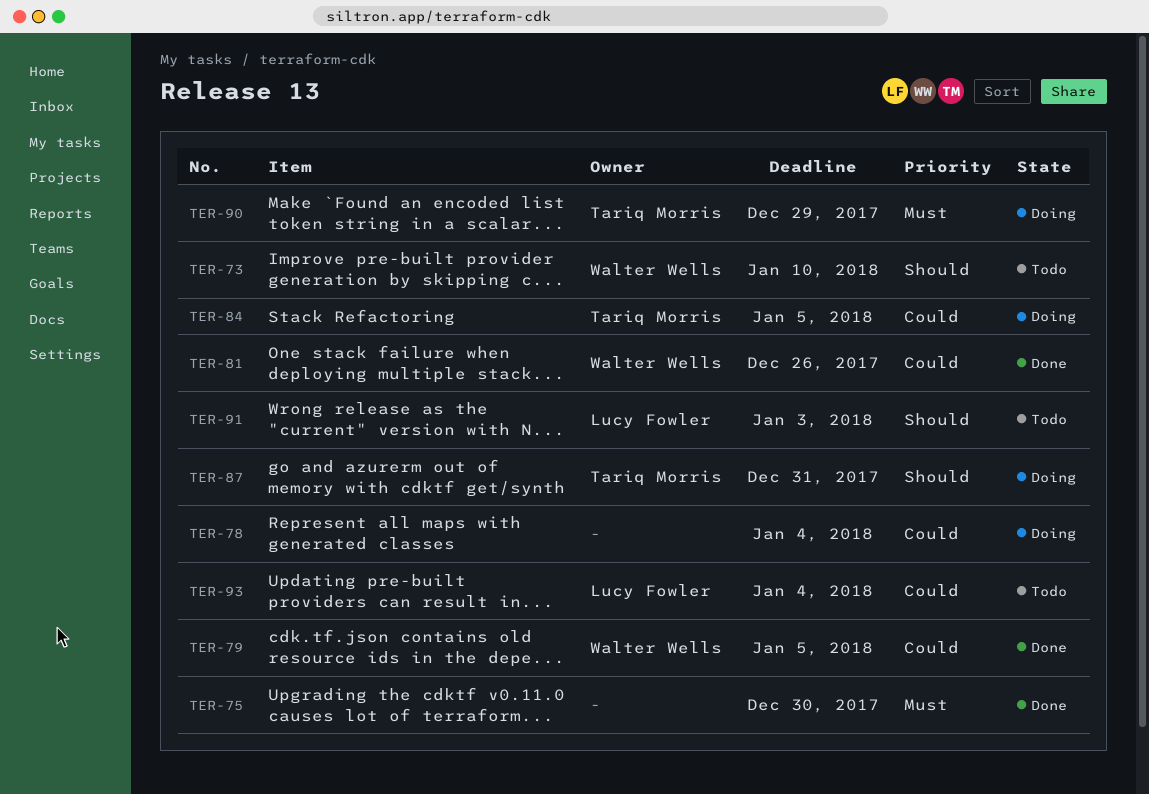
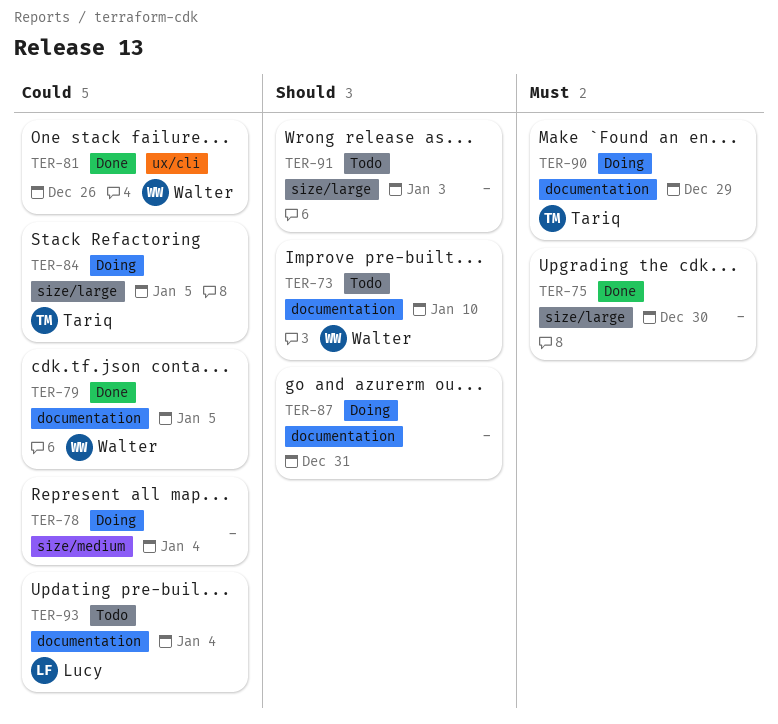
TER-87, owner: Tariq Morris -> none
TER-91, owner: Lucy Fowler -> none

